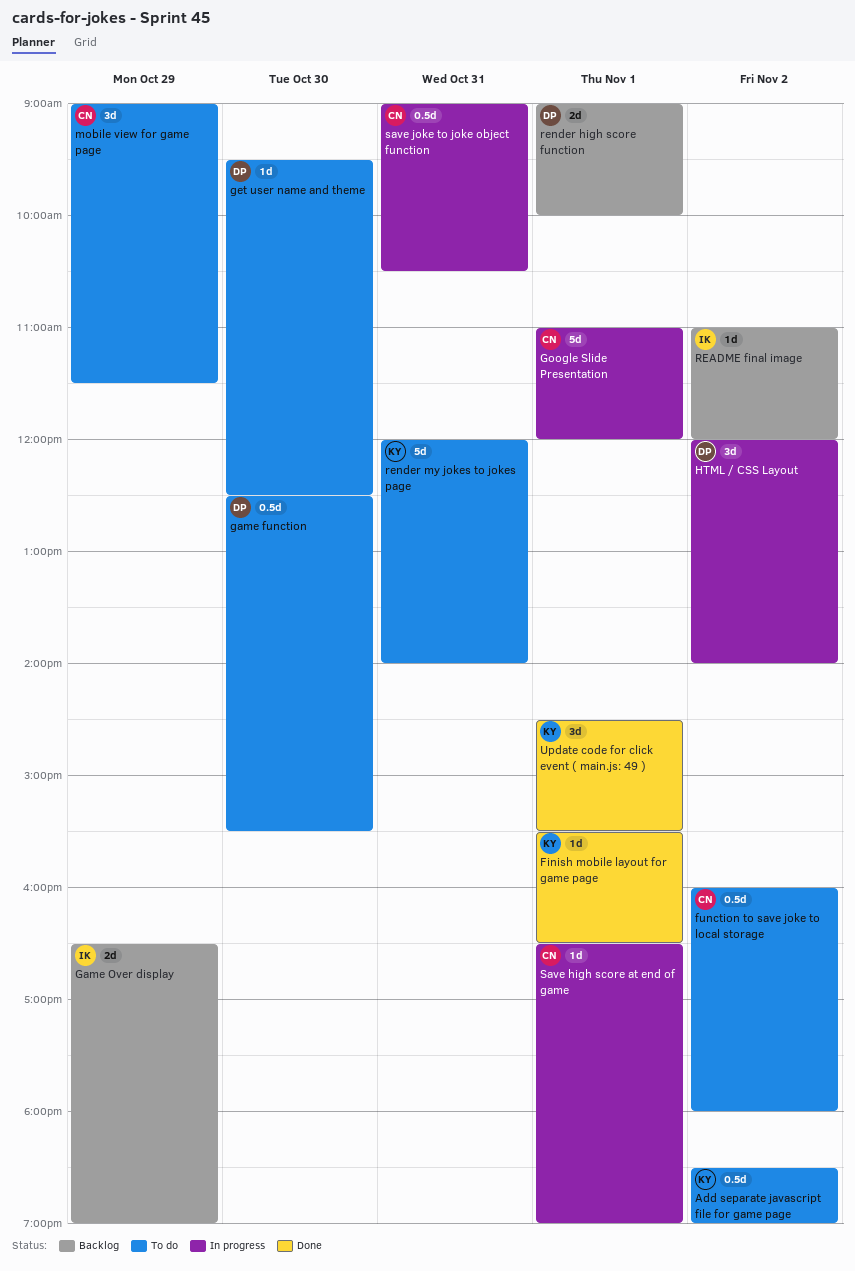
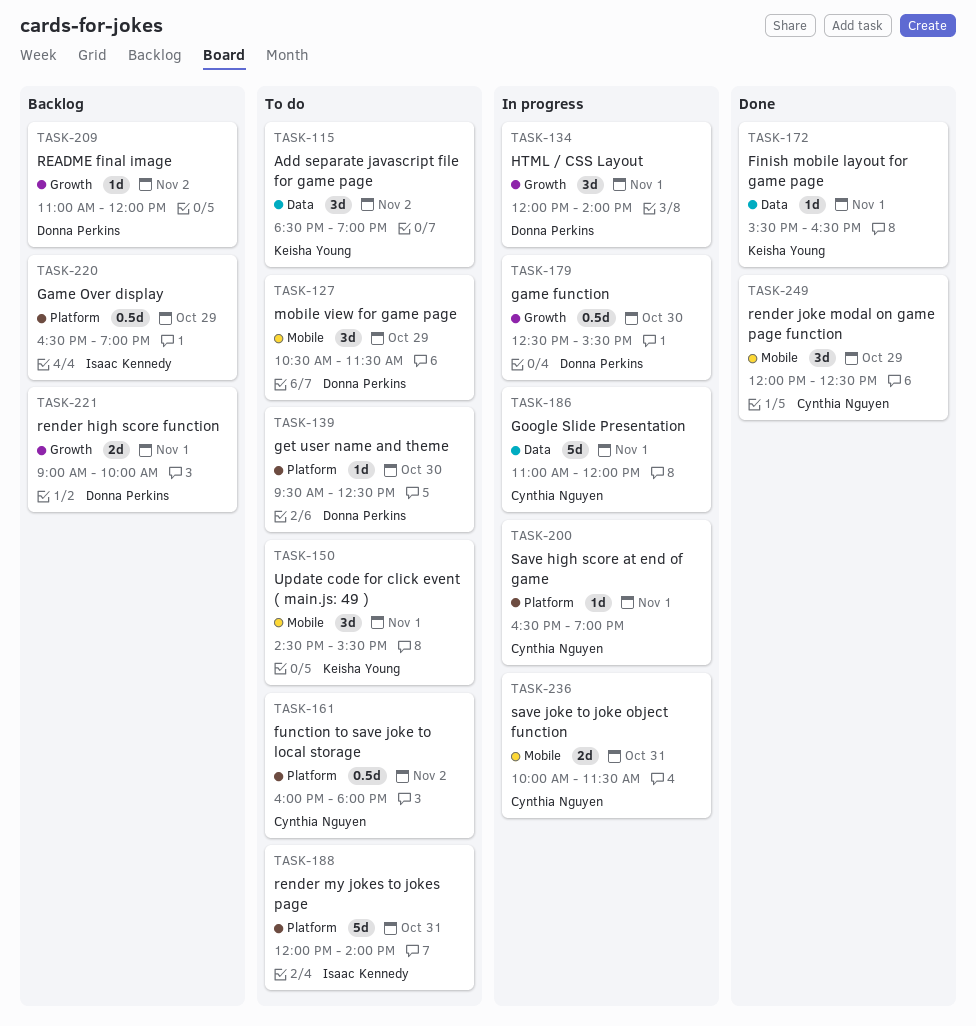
Add separate javascript file for game page, estimate: 0.5d -> 3d
game function, status: To do -> In progress
Game Over display, estimate: 2d -> 0.5d
HTML / CSS Layout, day: Nov 2 -> Nov 1
mobile view for game page, owner: Cynthia Nguyen -> Donna Perkins
mobile view for game page, begins: 09:00 -> 10:30
README final image, owner: Isaac Kennedy -> Donna Perkins
render joke modal on game page function: none -> present
render my jokes to jokes page, owner: Keisha Young -> Isaac Kennedy
save joke to joke object function, estimate: 0.5d -> 2d
save joke to joke object function, begins: 09:00 -> 10:00
save joke to joke object function, ends: 10:30 -> 11:30
Update code for click event ( main.js: 49 ), status: Done -> To do

